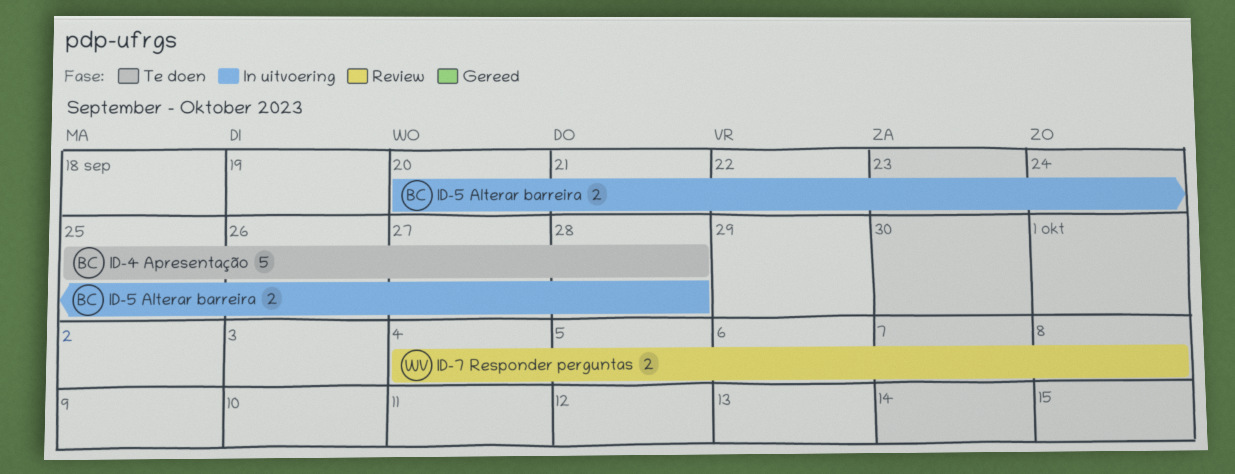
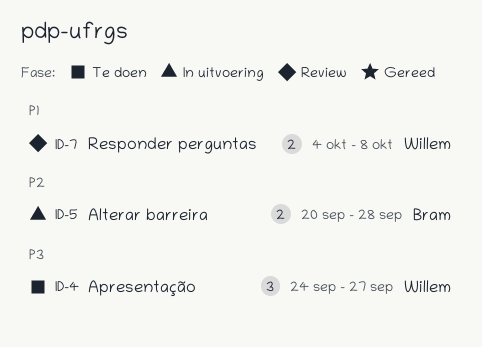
ID-4, owner: Bram -> Willem
ID-4, estimate: 5 -> 3
ID-4, start: Sep 25 -> Sep 24
ID-4, due: Sep 28 -> Sep 27

